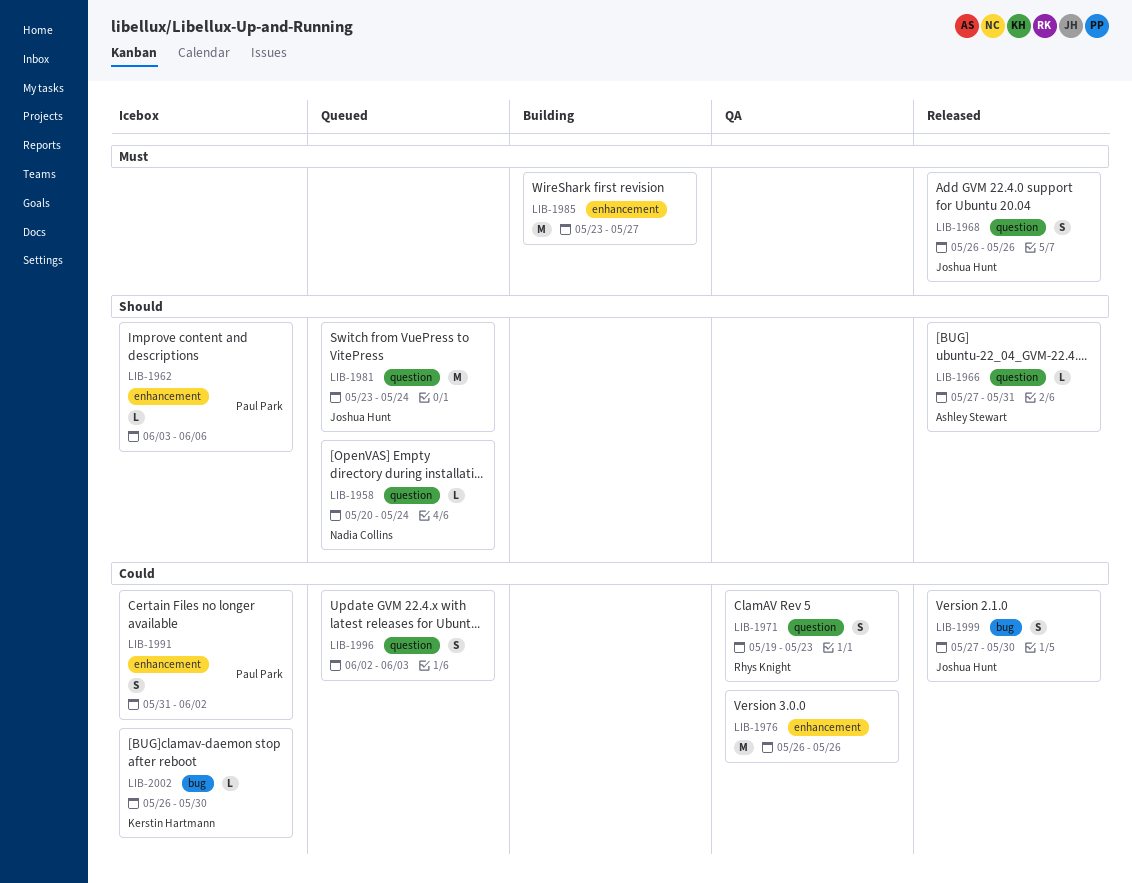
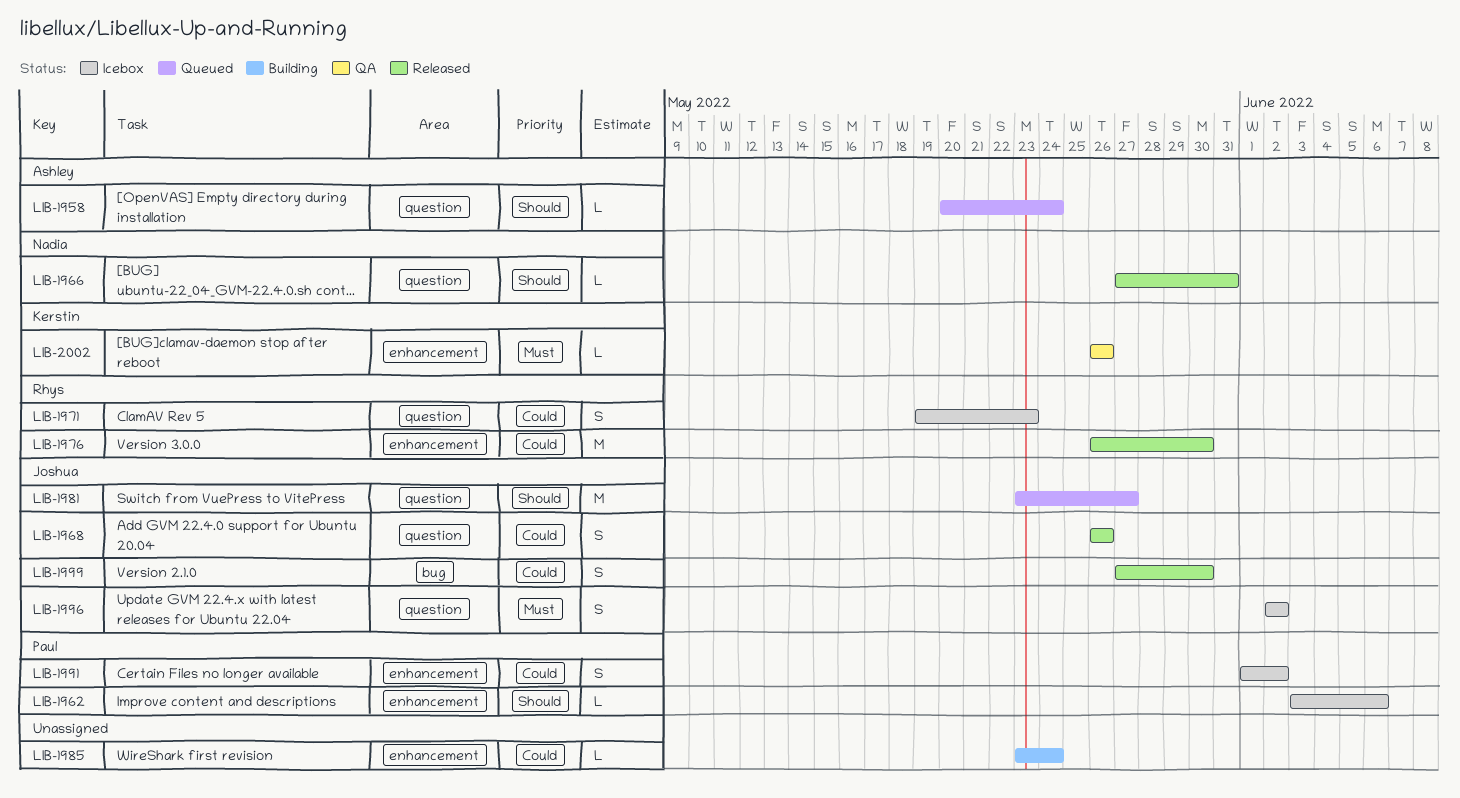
LIB-1958, owner: Nadia Collins -> Ashley Stewart
LIB-1966, owner: Ashley Stewart -> Nadia Collins
LIB-1968, priority: Must -> Could
LIB-1971, status: QA -> Icebox
LIB-1976, status: QA -> Released
LIB-1976, owner: none -> Rhys Knight
LIB-1976, due: May 26 -> May 30
LIB-1981, due: May 24 -> May 27
LIB-1985, priority: Must -> Could
LIB-1985, estimate: M -> L
LIB-1985, due: May 27 -> May 24
LIB-1991, start: May 31 -> Jun 1
LIB-1996, status: Queued -> Icebox
LIB-1996, owner: none -> Joshua Hunt
LIB-1996, priority: Could -> Must
LIB-1996, due: Jun 3 -> Jun 2
LIB-2002, status: Icebox -> QA
LIB-2002, priority: Could -> Must
LIB-2002, label: bug -> enhancement
LIB-2002, due: May 30 -> May 26

